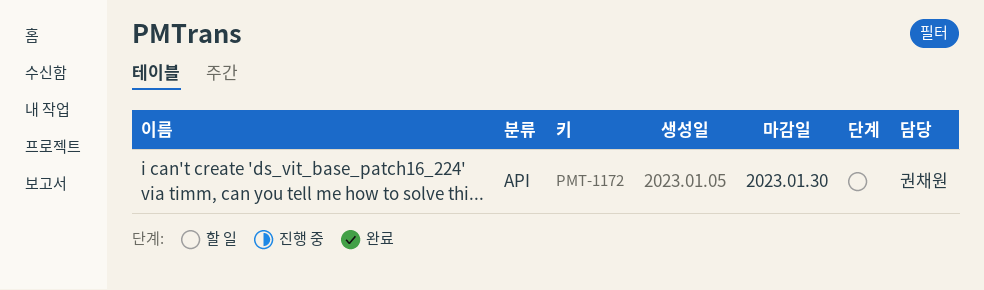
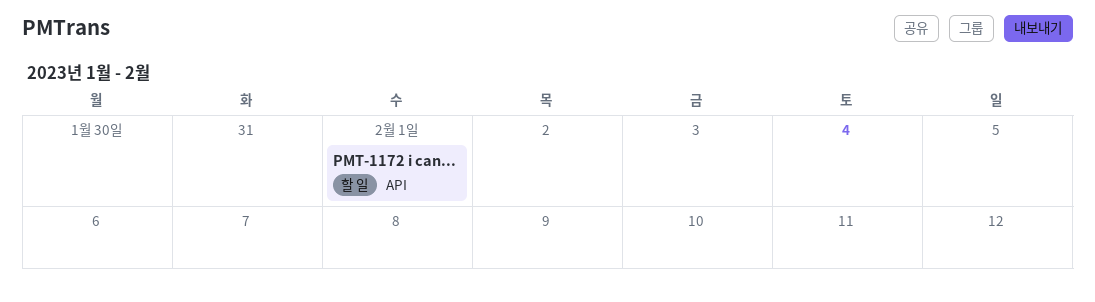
PMT-1172, due: Jan 30 -> Feb 1

